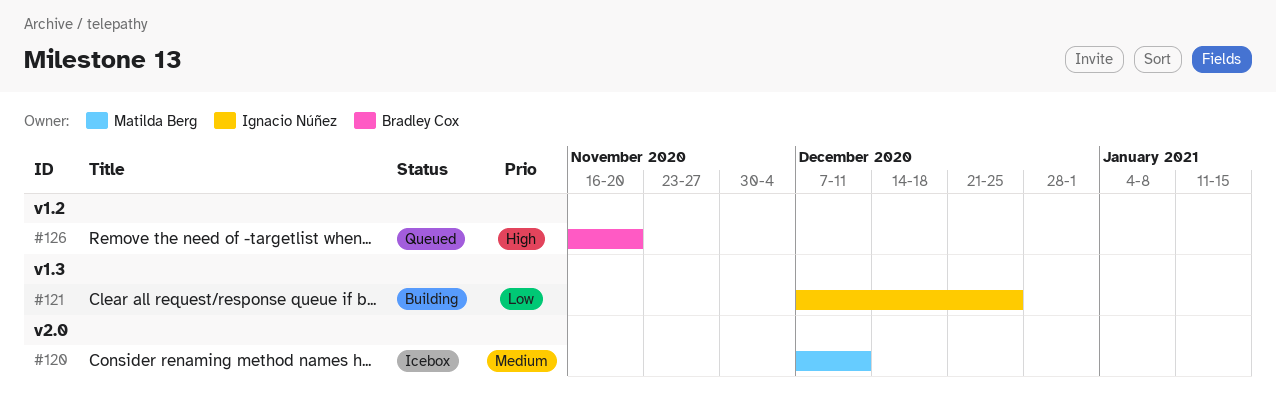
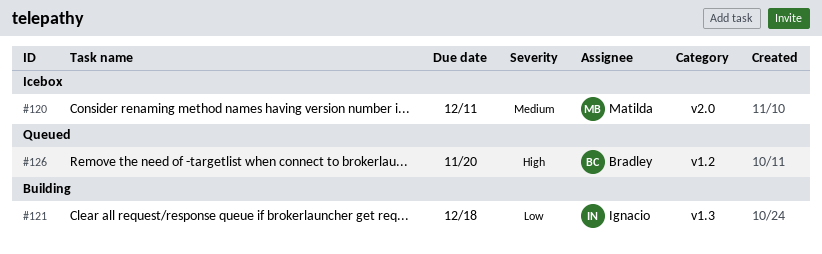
#121, due: Dec 25 -> Dec 18

